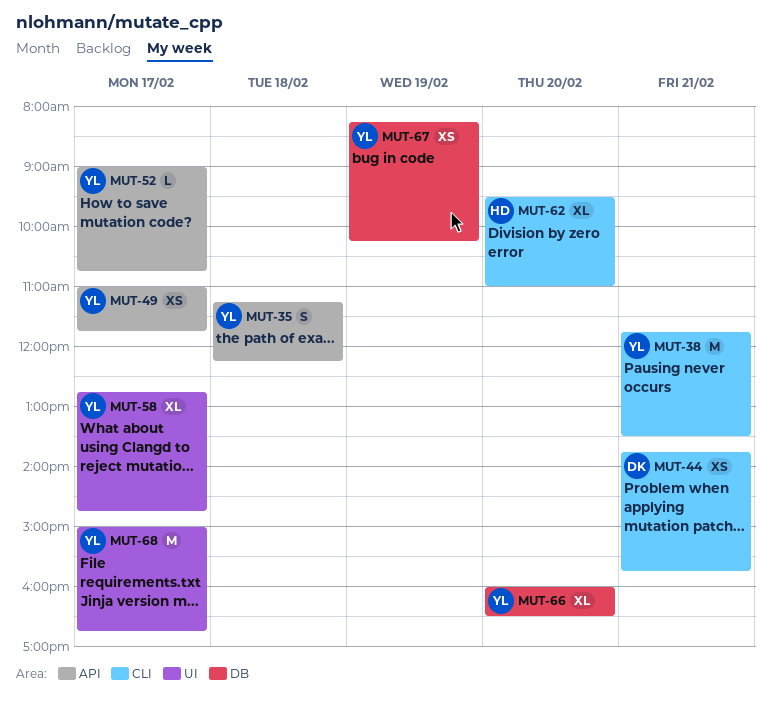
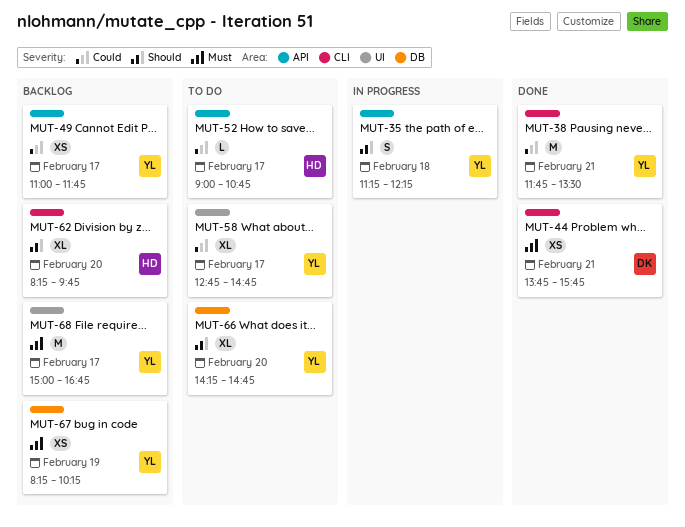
MUT-52, owner: YL -> HD
MUT-62, begins: 09:30 -> 08:15
MUT-62, ends: 11:00 -> 09:45
MUT-66, begins: 16:00 -> 14:15
MUT-66, ends: 16:30 -> 14:45

